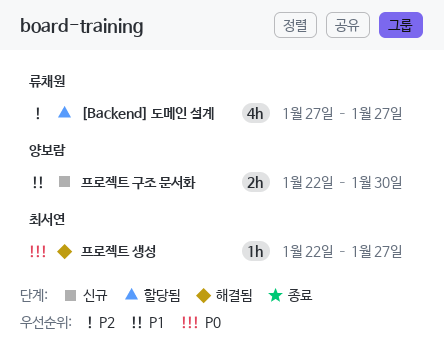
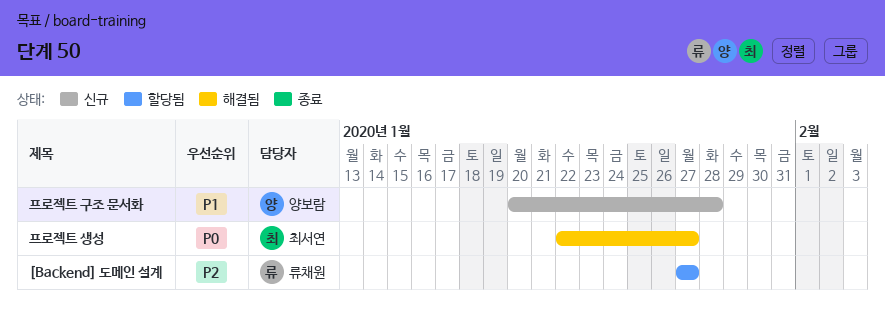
프로젝트 구조 문서화, start: Jan 22 -> Jan 20
프로젝트 구조 문서화, due: Jan 30 -> Jan 28

